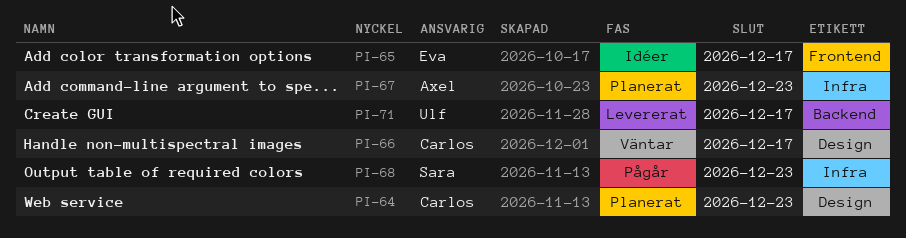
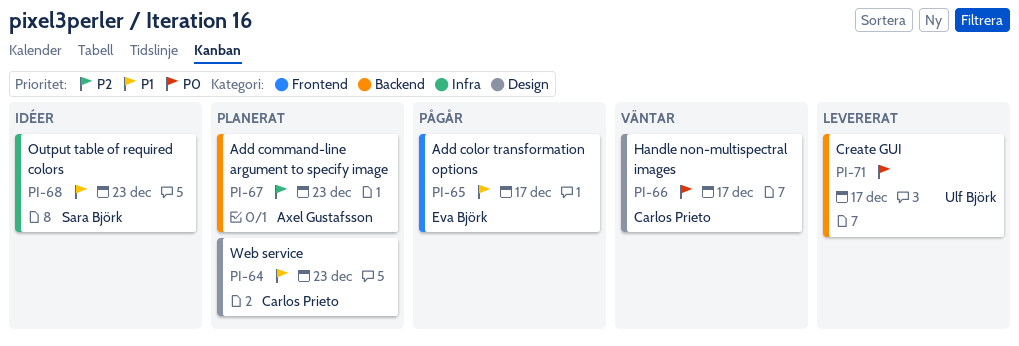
PI-65, status: Idéer -> Pågår
PI-67, label: Infra -> Backend
PI-68, status: Pågår -> Idéer

